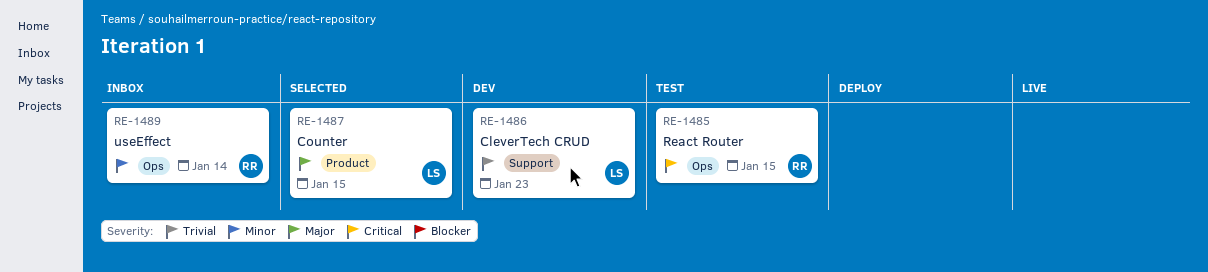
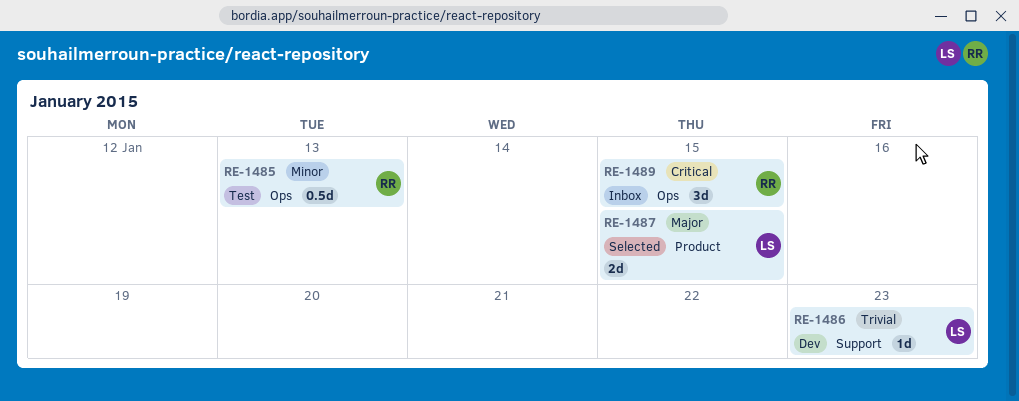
RE-1485, priority: Critical -> Minor
RE-1485, due: Jan 15 -> Jan 13
RE-1489, priority: Minor -> Critical
RE-1489, due: Jan 14 -> Jan 15

